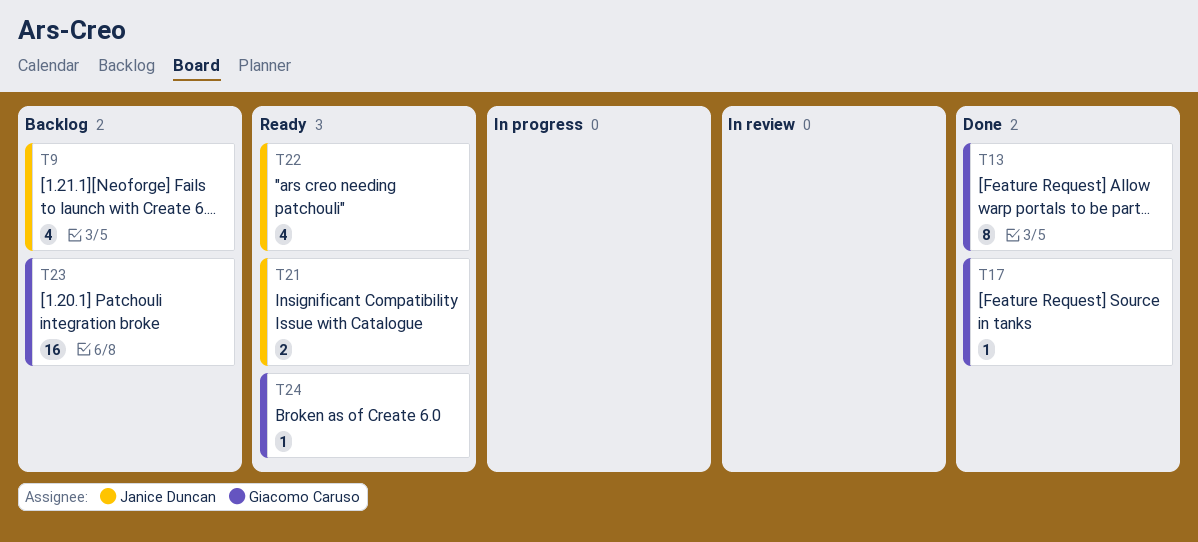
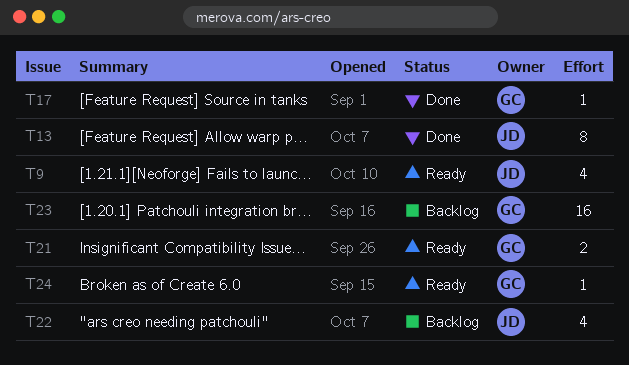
T9, status: Backlog -> Ready
T13, owner: Giacomo Caruso -> Janice Duncan
T21, owner: Janice Duncan -> Giacomo Caruso
T22, status: Ready -> Backlog

